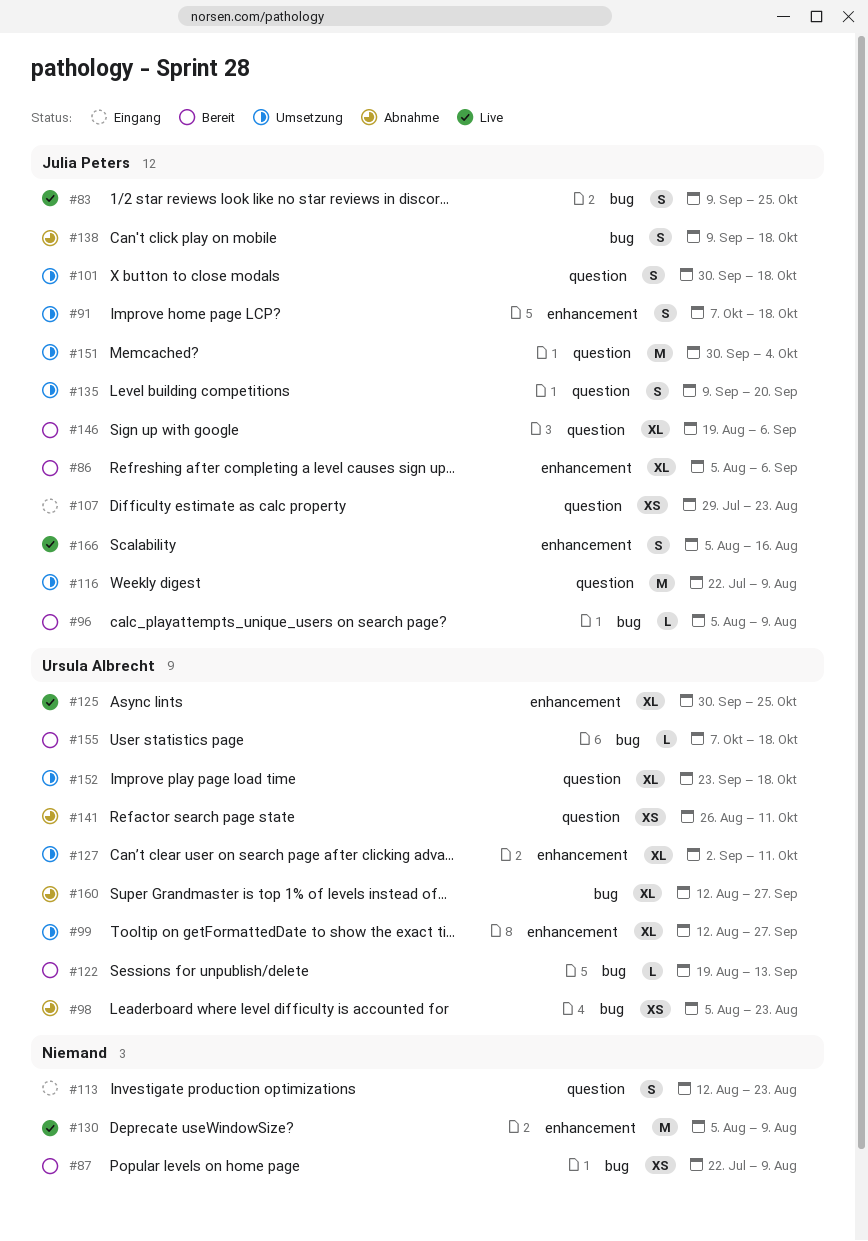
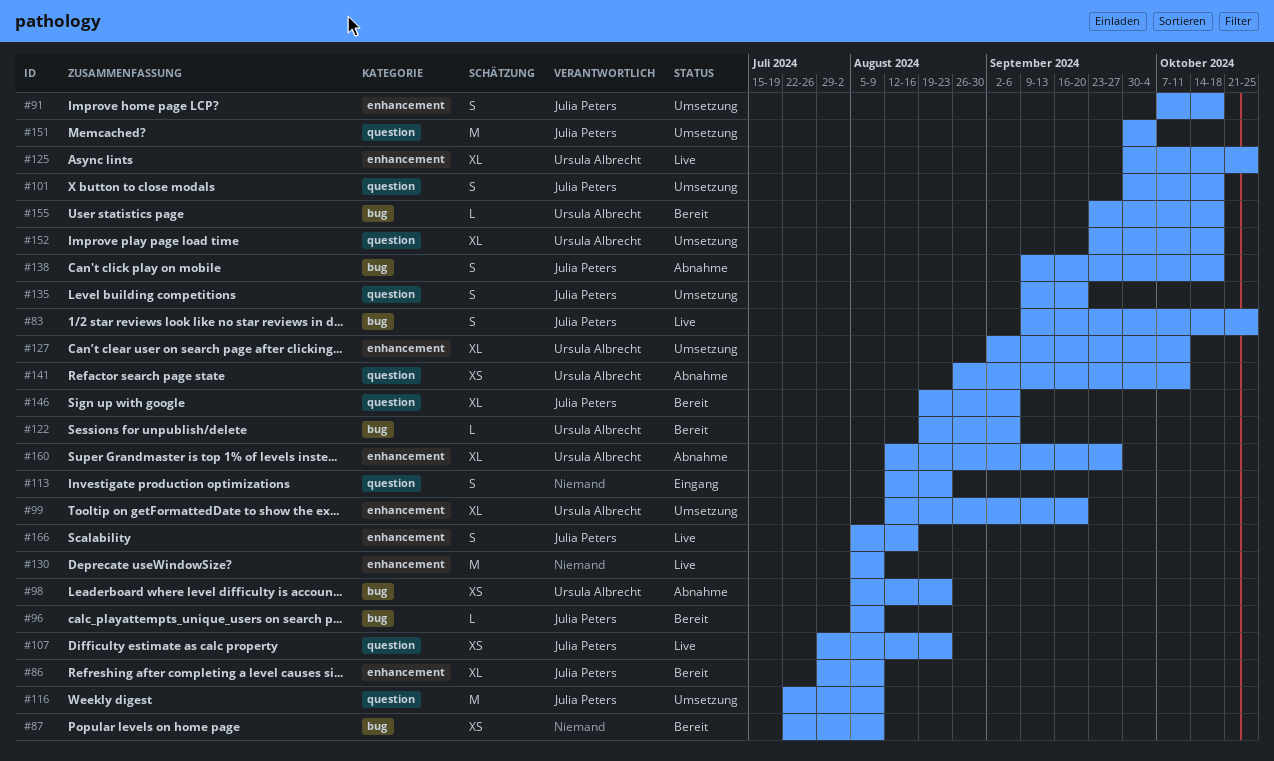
#86, start: Aug 5 -> Jul 29
#86, due: Sep 6 -> Aug 9
#99, due: Sep 27 -> Sep 20
#107, status: Eingang -> Live
#122, due: Sep 13 -> Sep 6
#155, start: Oct 7 -> Sep 23
#160, label: bug -> enhancement

